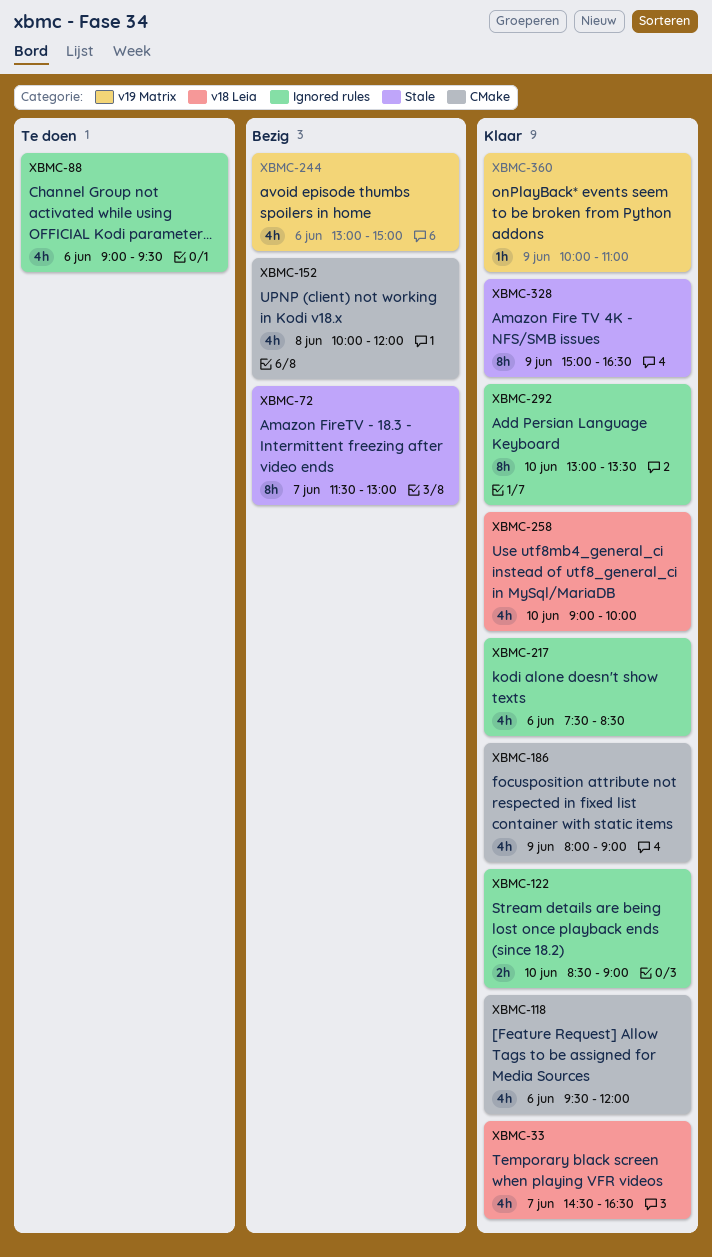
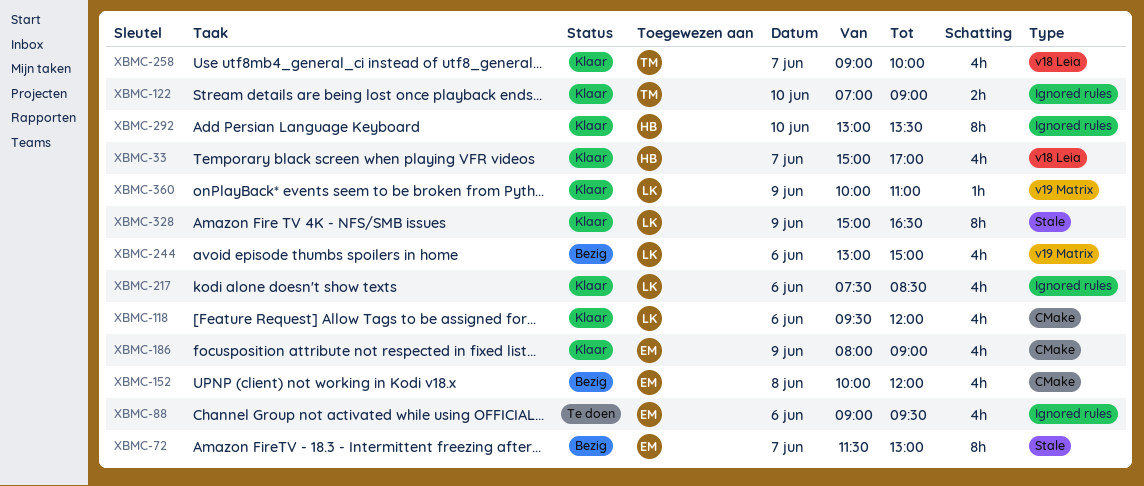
XBMC-33, begins: 14:30 -> 15:00
XBMC-33, ends: 16:30 -> 17:00
XBMC-122, begins: 08:30 -> 07:00
XBMC-258, day: Jun 10 -> Jun 7

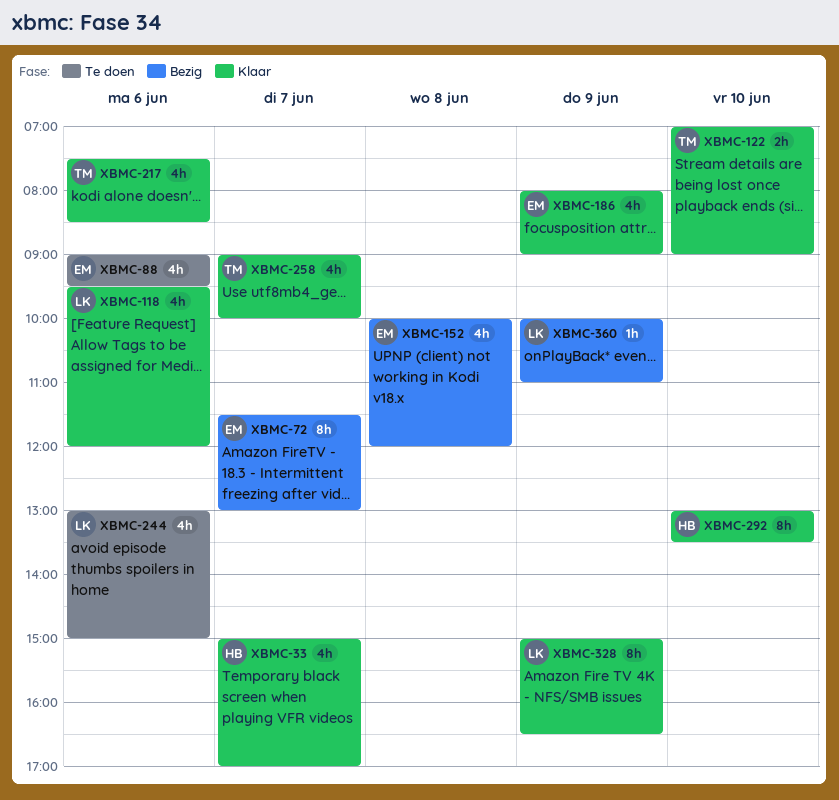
XBMC-217, owner: LK -> TM
XBMC-244, status: Bezig -> Te doen
XBMC-360, status: Klaar -> Bezig

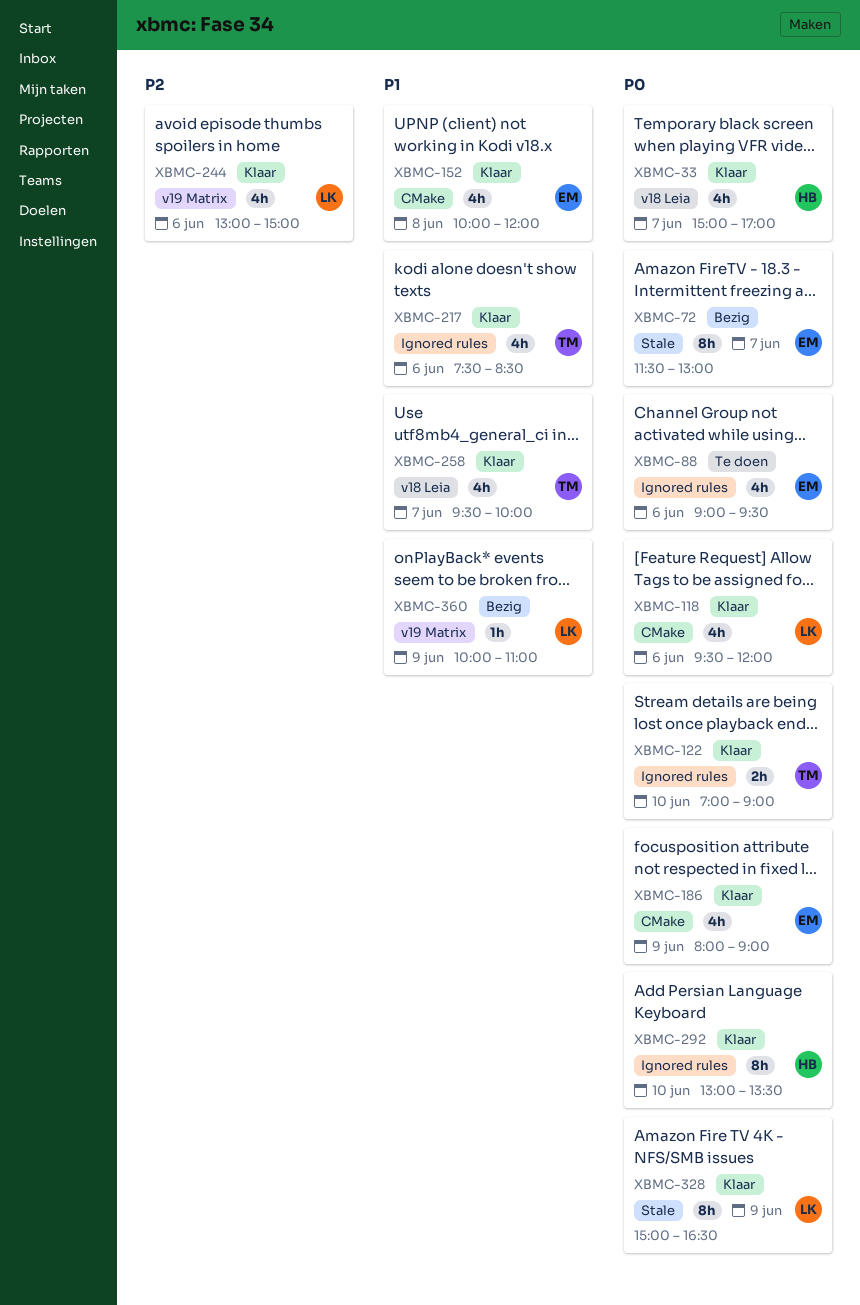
XBMC-152, status: Bezig -> Klaar
XBMC-244, status: Te doen -> Klaar
XBMC-258, begins: 09:00 -> 09:30

